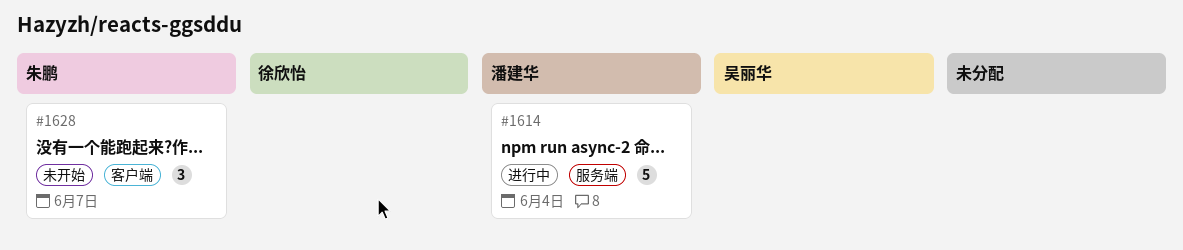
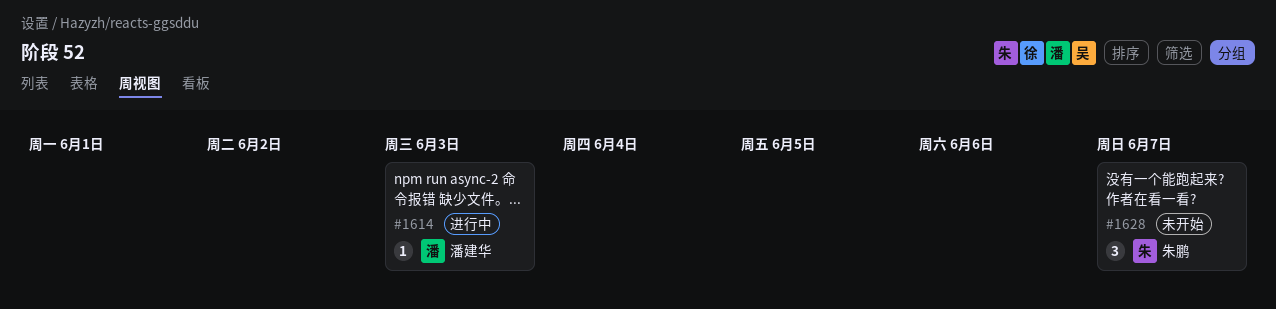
#1614, estimate: 5 -> 1
#1614, due: Jun 4 -> Jun 3

